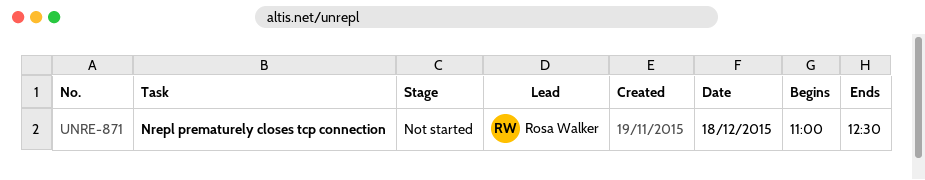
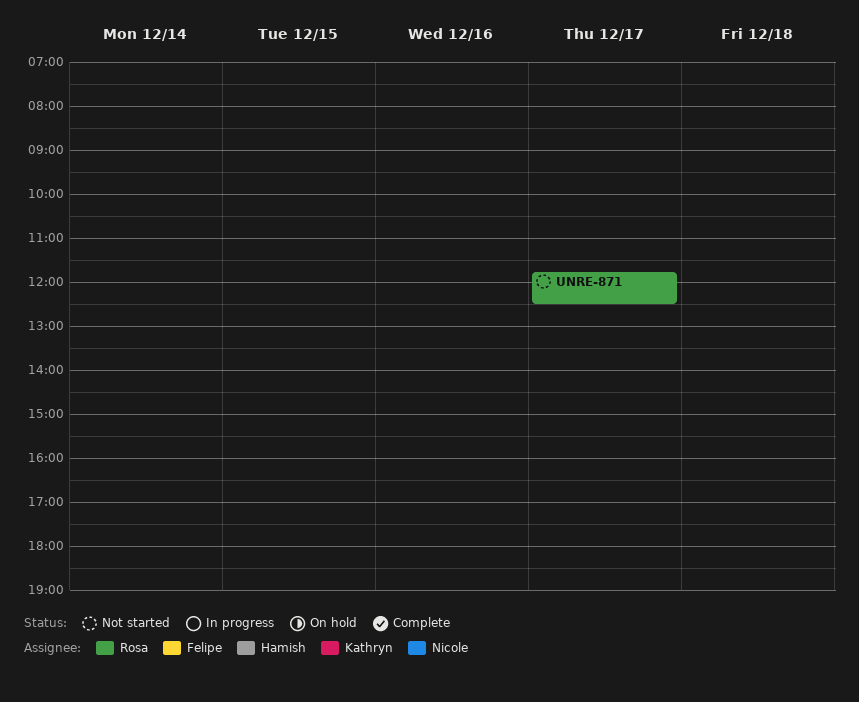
UNRE-871, day: Dec 18 -> Dec 17
UNRE-871, begins: 11:00 -> 11:45

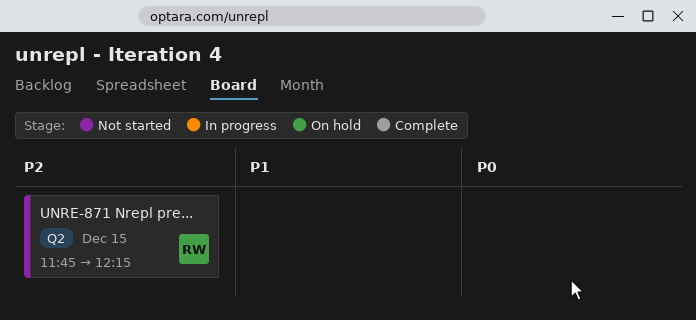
UNRE-871, day: Dec 17 -> Dec 15
UNRE-871, ends: 12:30 -> 12:15

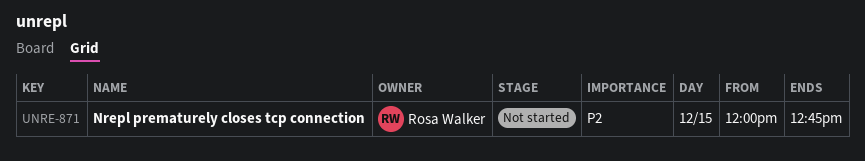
UNRE-871, begins: 11:45 -> 12:00
UNRE-871, ends: 12:15 -> 12:45

